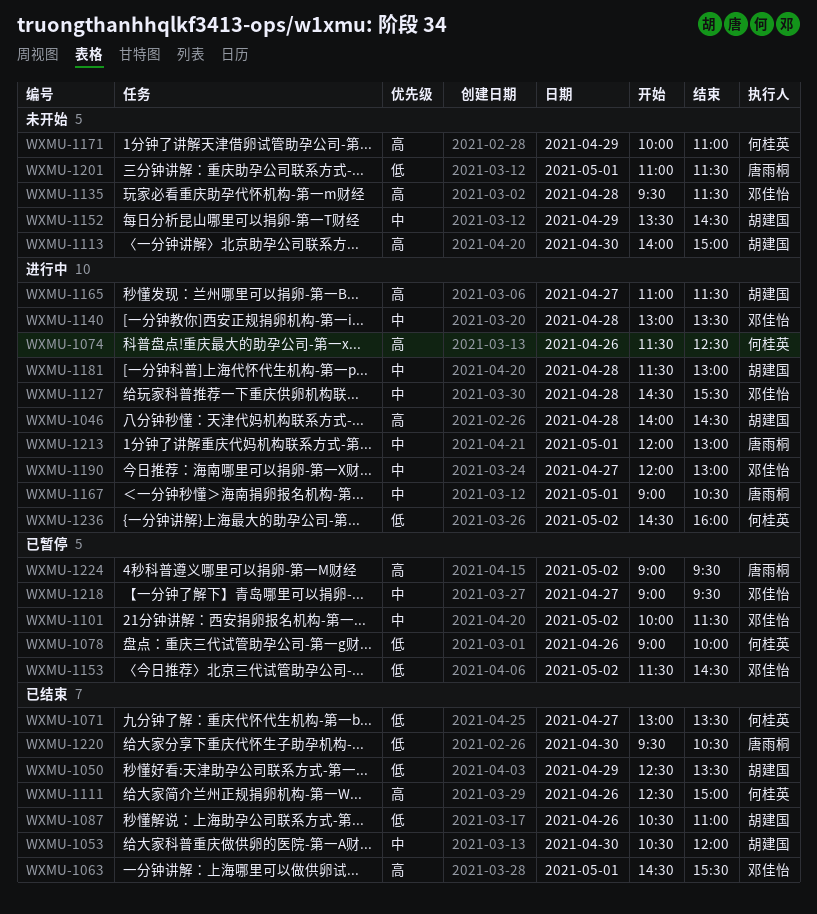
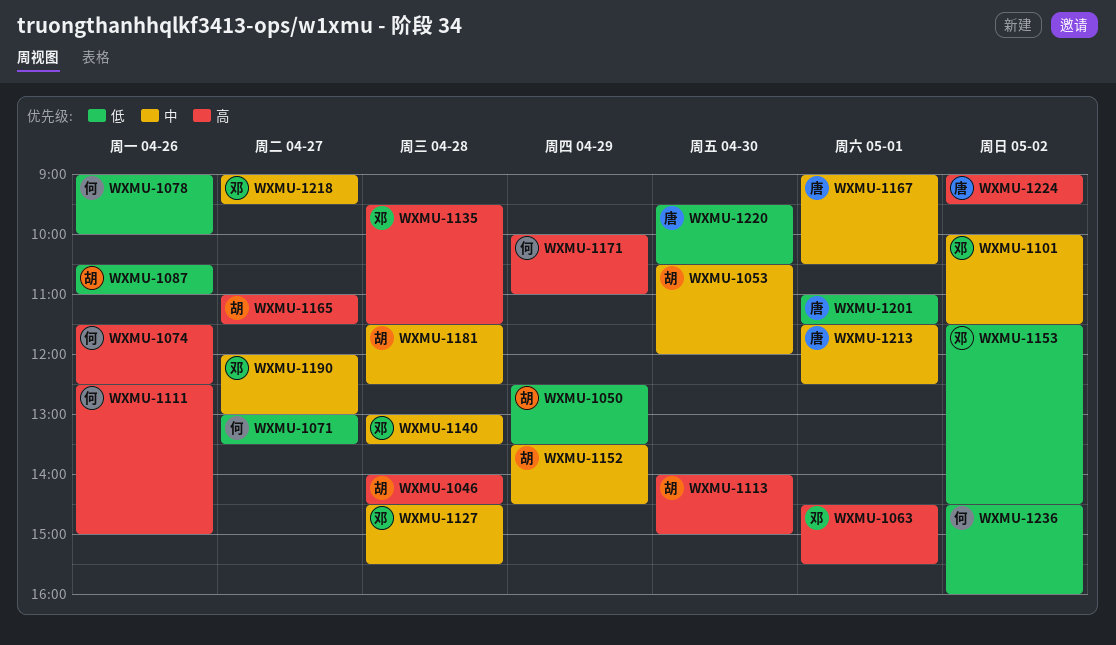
WXMU-1181, ends: 13:00 -> 12:30
WXMU-1213, begins: 12:00 -> 11:30
WXMU-1213, ends: 13:00 -> 12:30

